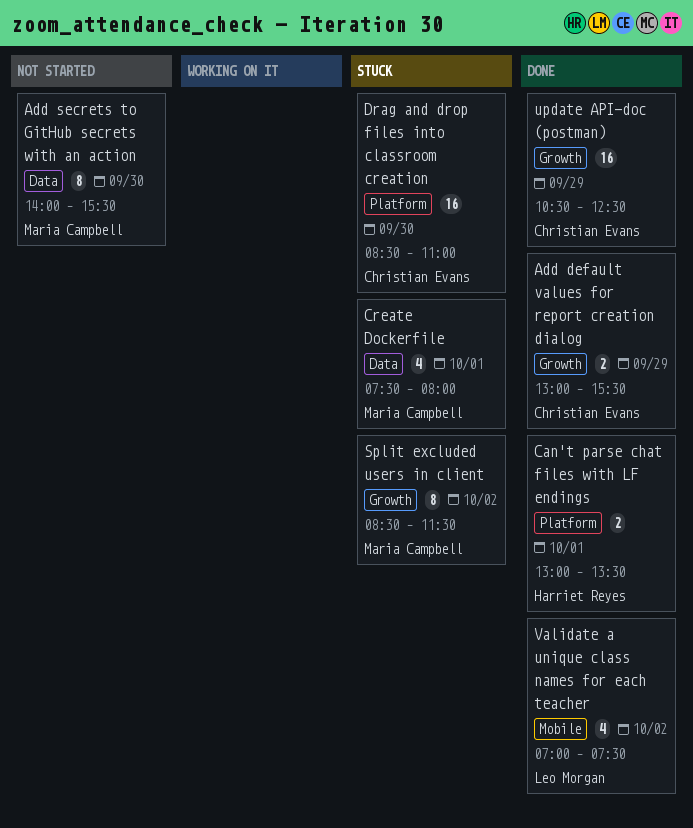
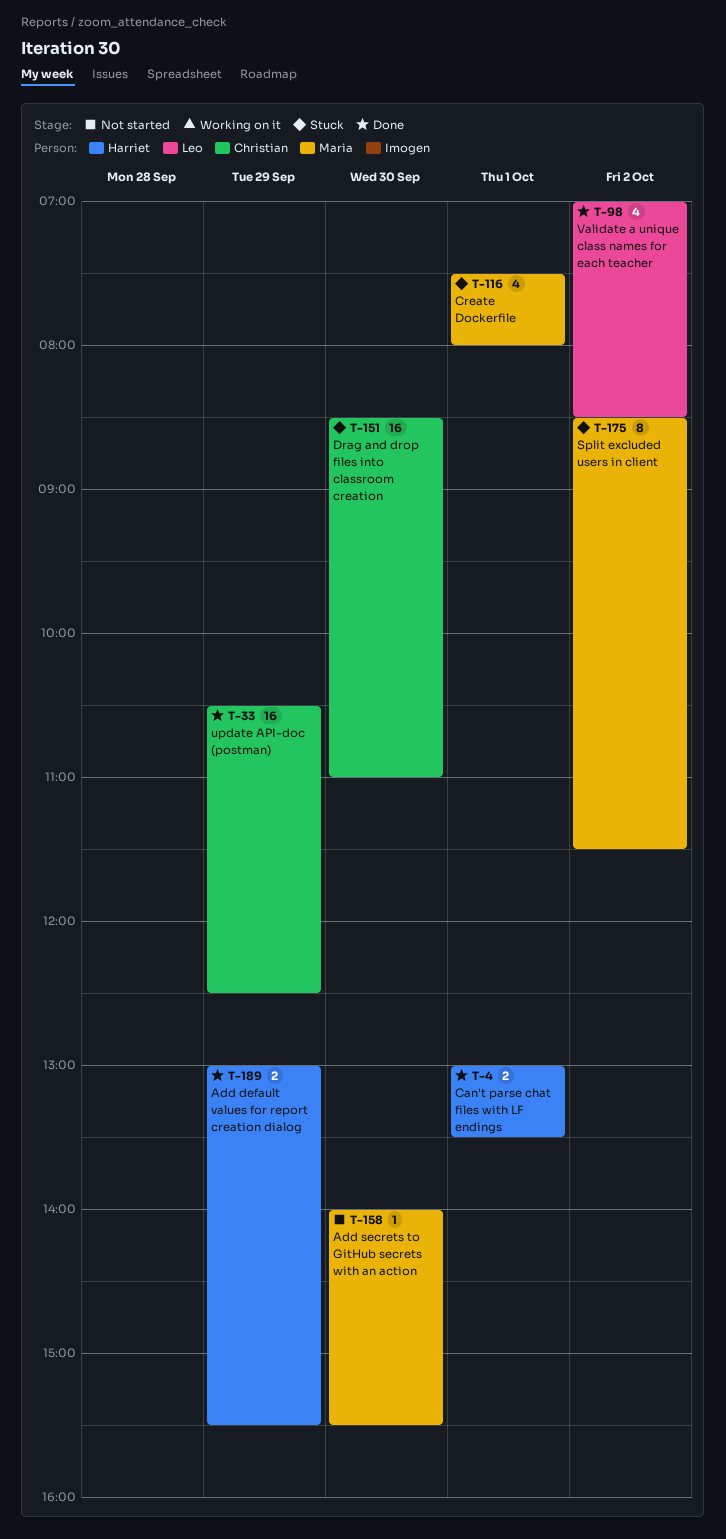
Add default values for report creation dialog, owner: Christian Evans -> Harriet Reyes
Add secrets to GitHub secrets with an action, estimate: 8 -> 1
Validate a unique class names for each teacher, ends: 07:30 -> 08:30

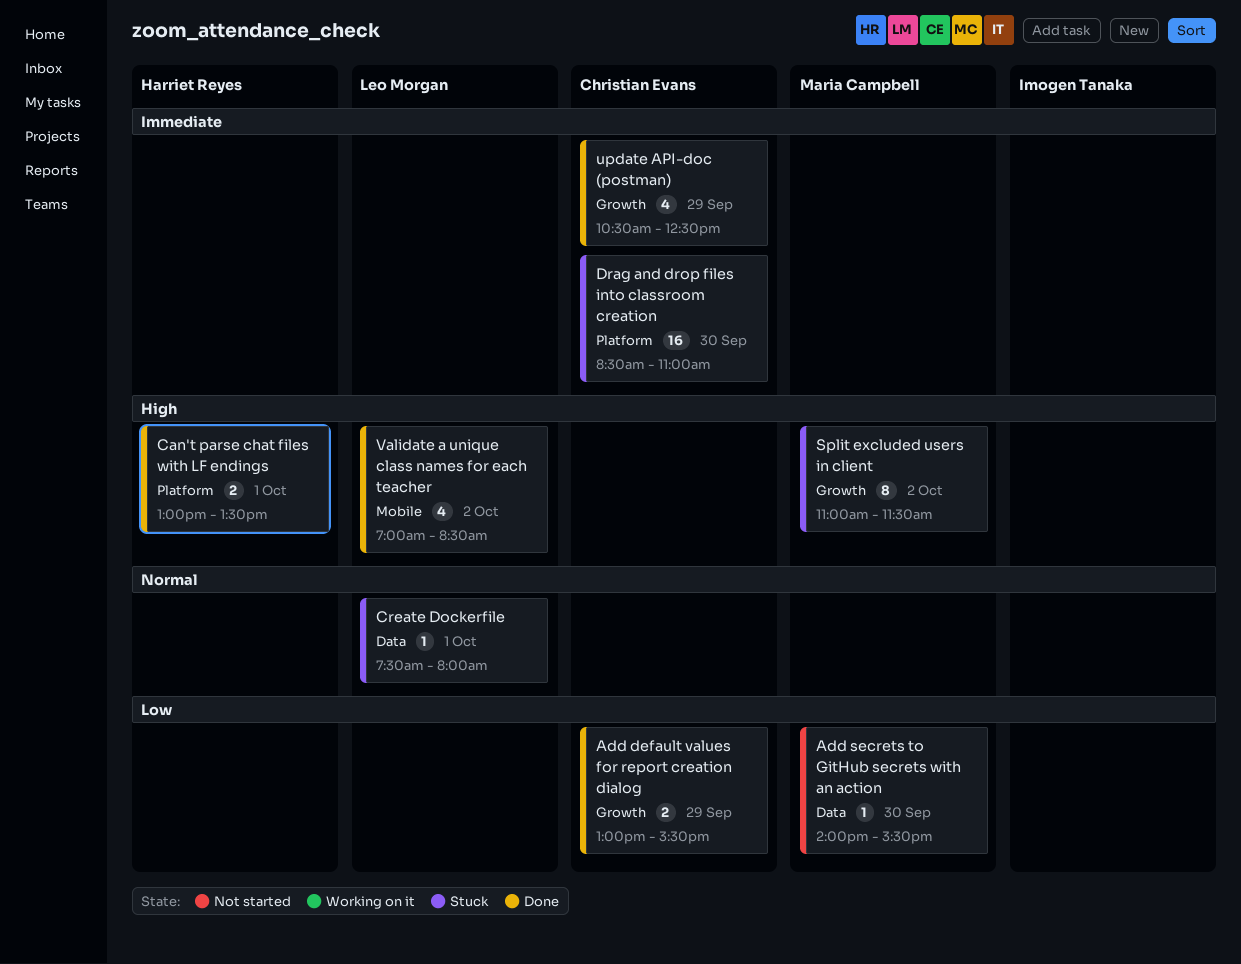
Add default values for report creation dialog, owner: Harriet Reyes -> Christian Evans
Create Dockerfile, owner: Maria Campbell -> Leo Morgan
Create Dockerfile, estimate: 4 -> 1
Split excluded users in client, begins: 08:30 -> 11:00
update API-doc (postman), estimate: 16 -> 4

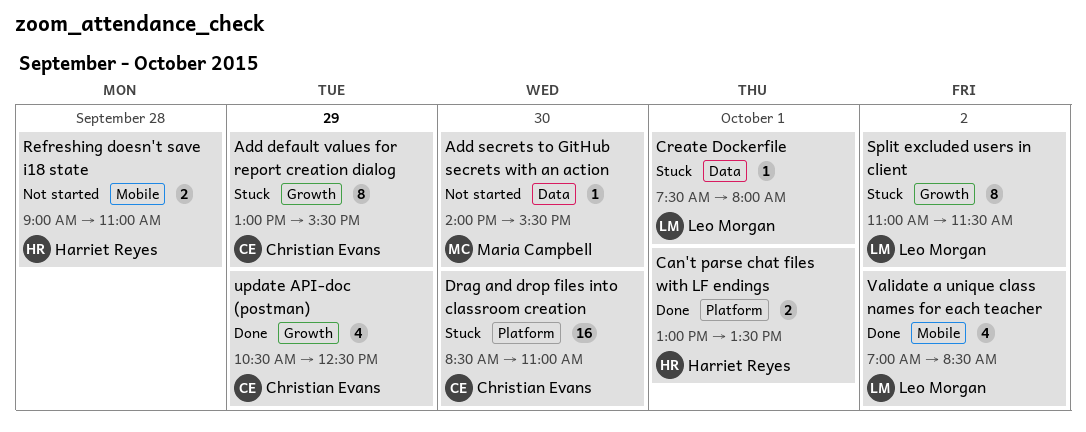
Add default values for report creation dialog, status: Done -> Stuck
Add default values for report creation dialog, estimate: 2 -> 8
Refreshing doesn't save i18 state: none -> present
Split excluded users in client, owner: Maria Campbell -> Leo Morgan

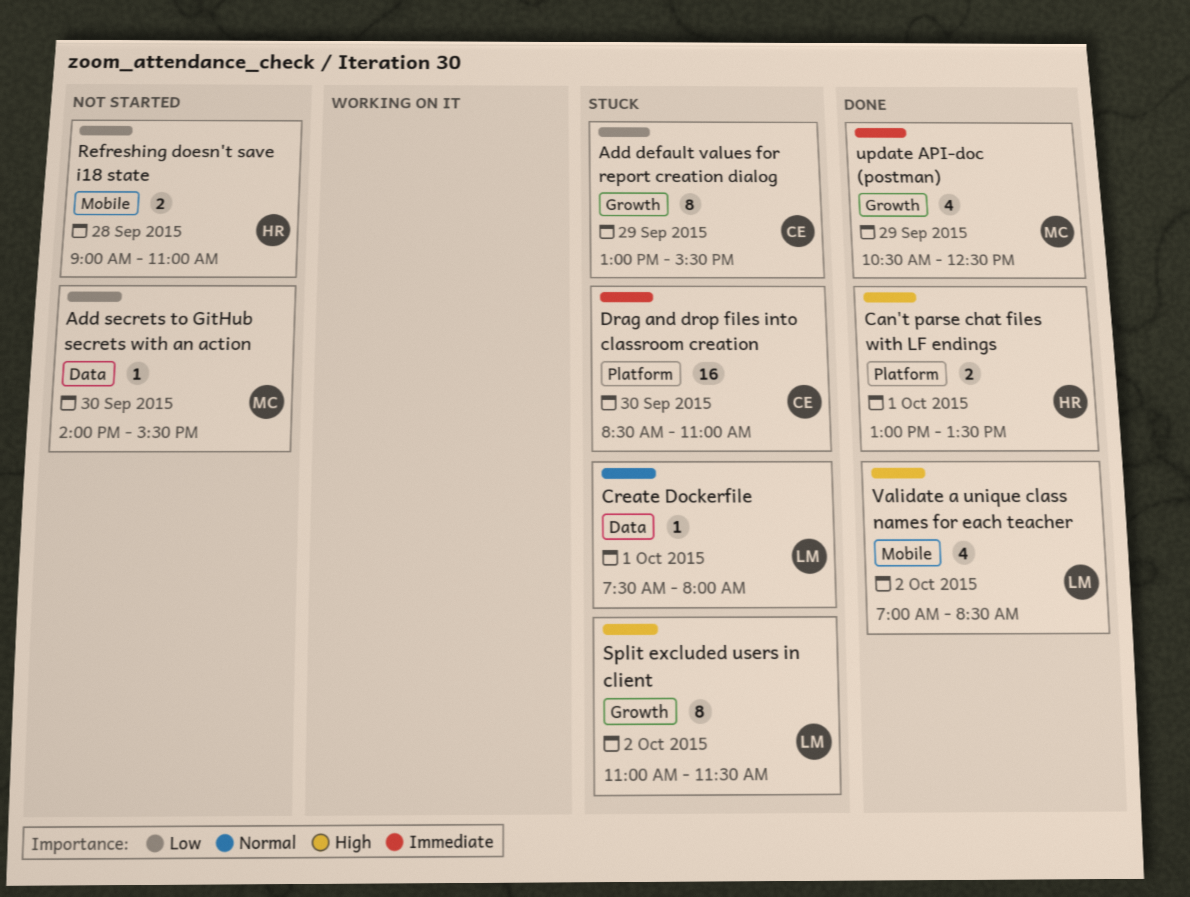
update API-doc (postman), owner: Christian Evans -> Maria Campbell

